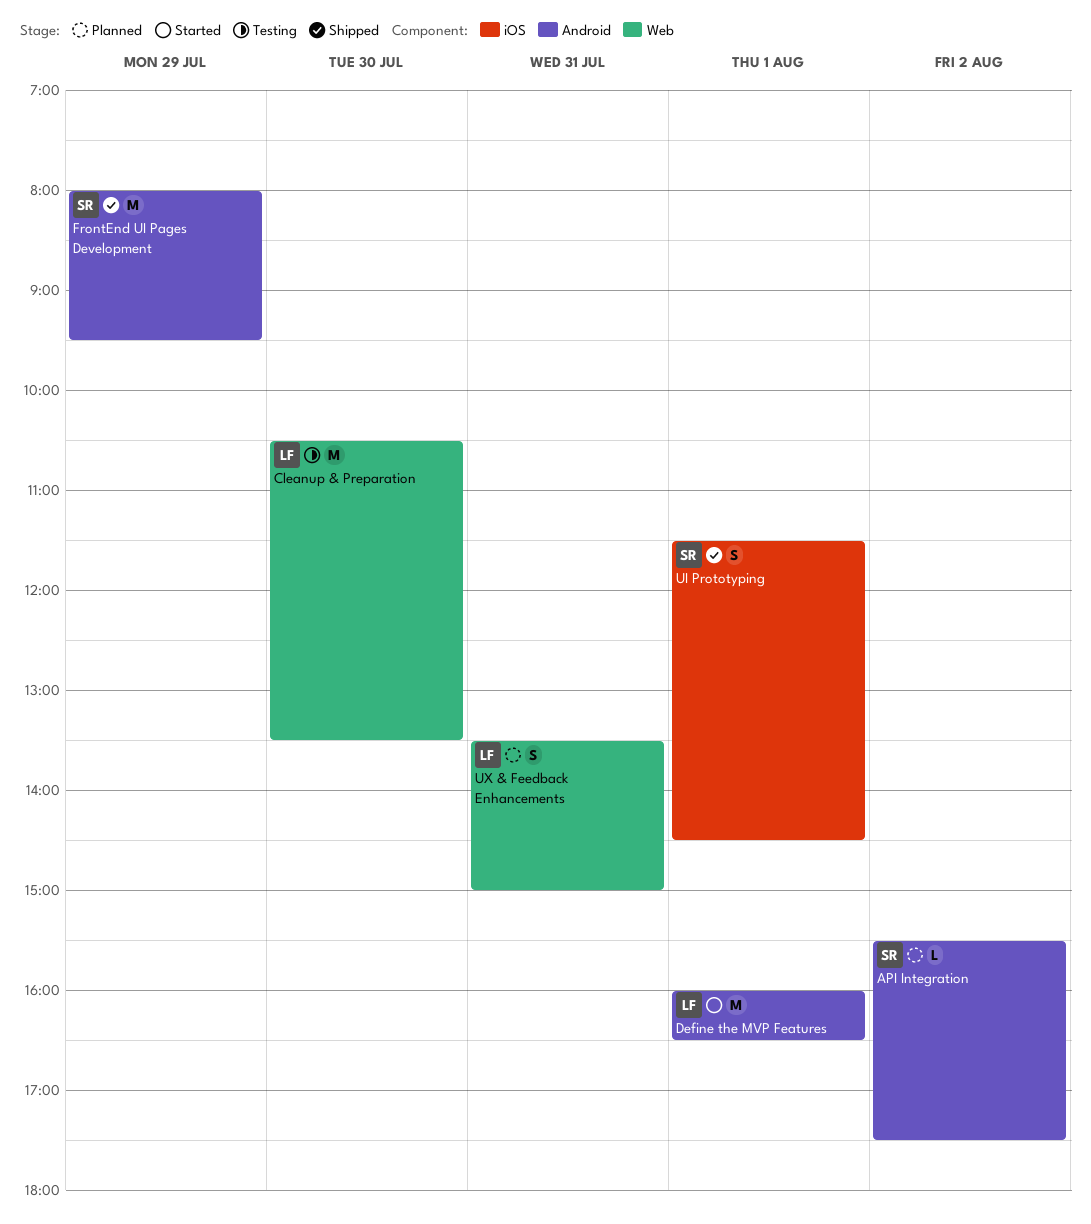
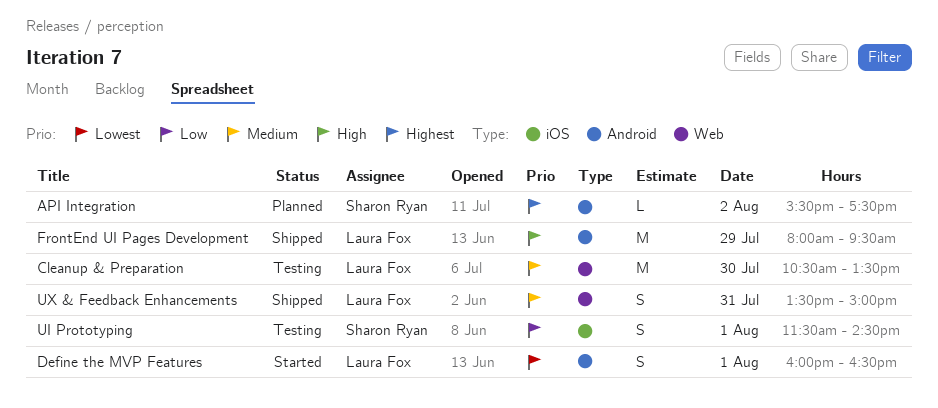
Define the MVP Features, estimate: M -> S
FrontEnd UI Pages Development, owner: Sharon Ryan -> Laura Fox
UI Prototyping, status: Shipped -> Testing
UX & Feedback Enhancements, status: Planned -> Shipped

